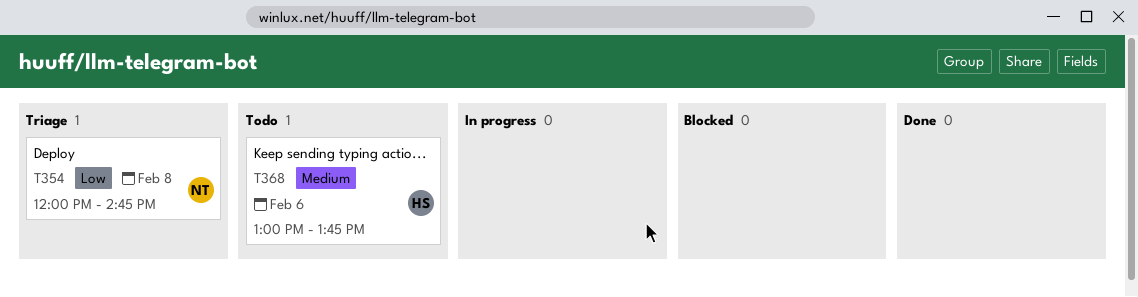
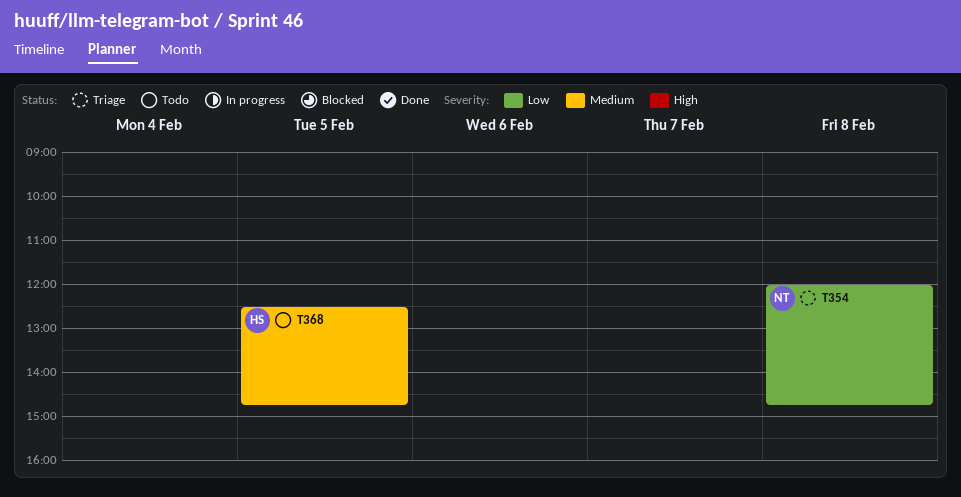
T368, day: Feb 6 -> Feb 5
T368, begins: 13:00 -> 12:30
T368, ends: 13:45 -> 14:45

